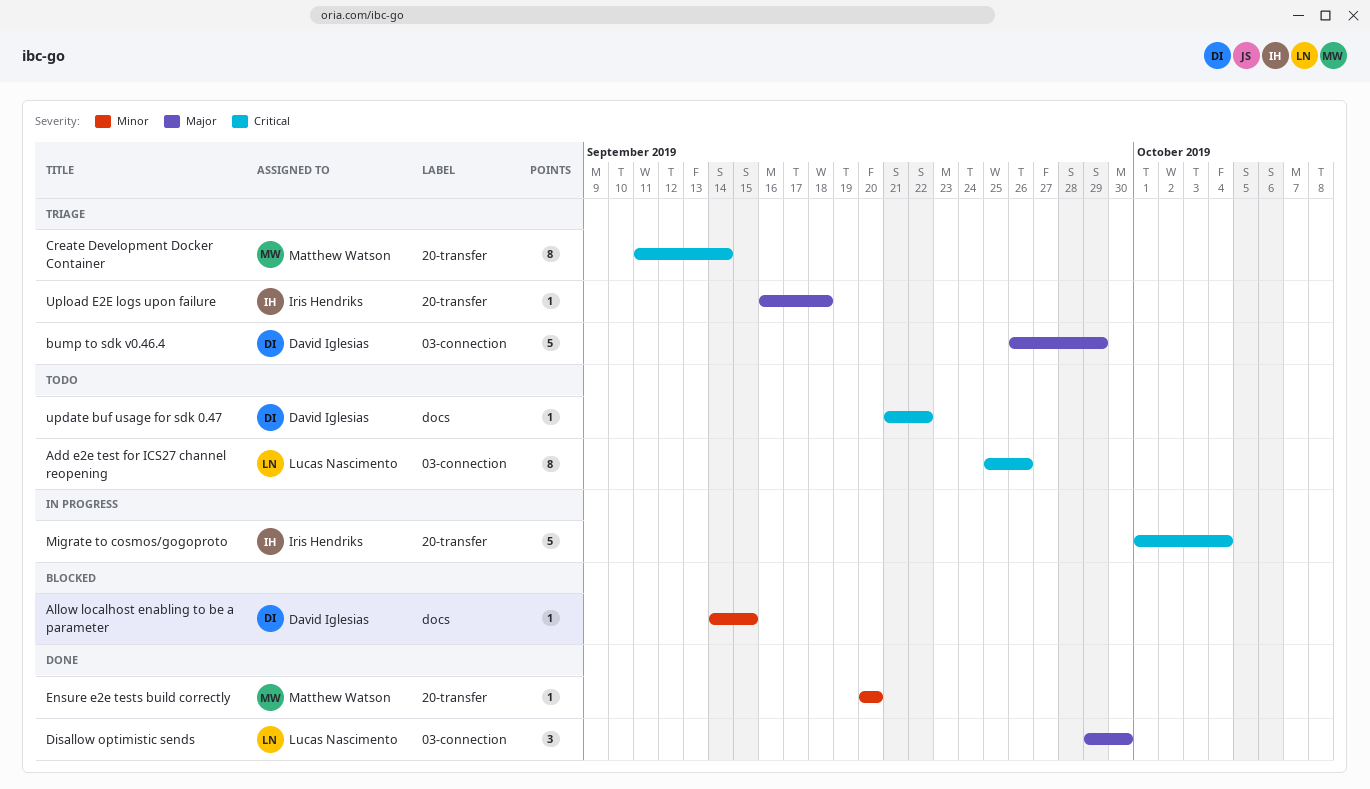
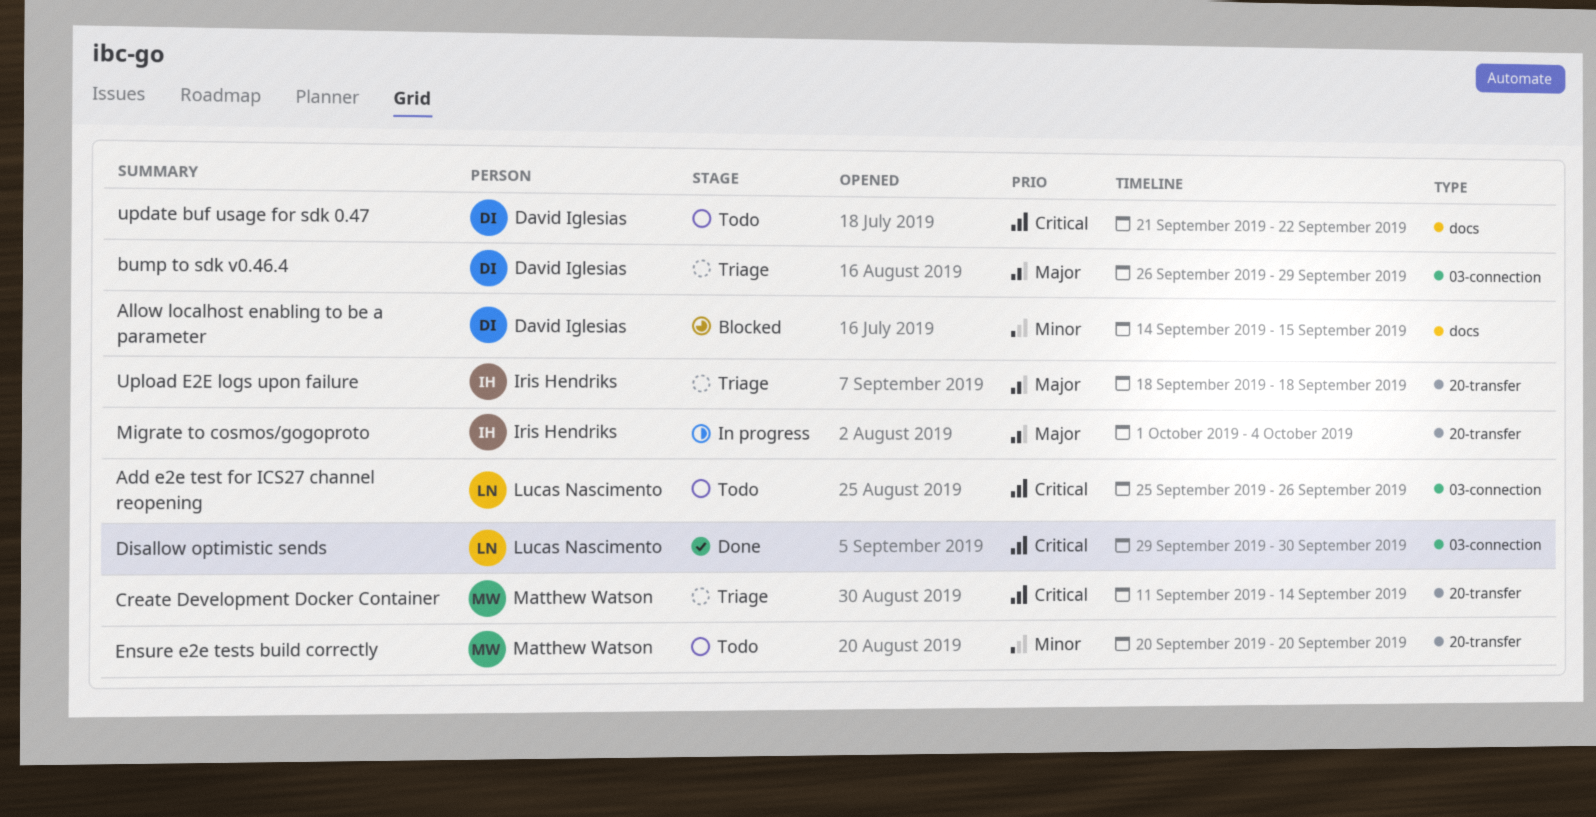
Disallow optimistic sends, priority: Major -> Critical
Ensure e2e tests build correctly, status: Done -> Todo
Migrate to cosmos/gogoproto, priority: Critical -> Major
Upload E2E logs upon failure, start: Sep 16 -> Sep 18

